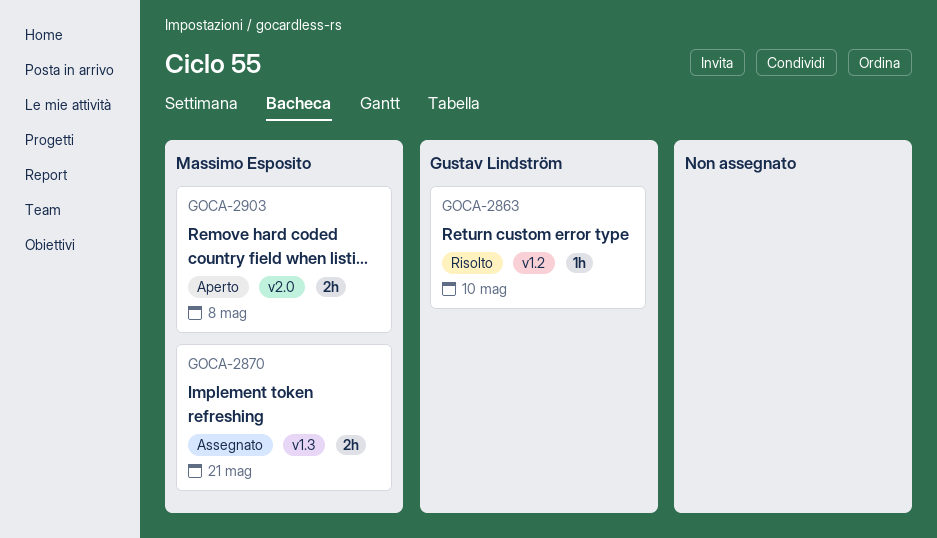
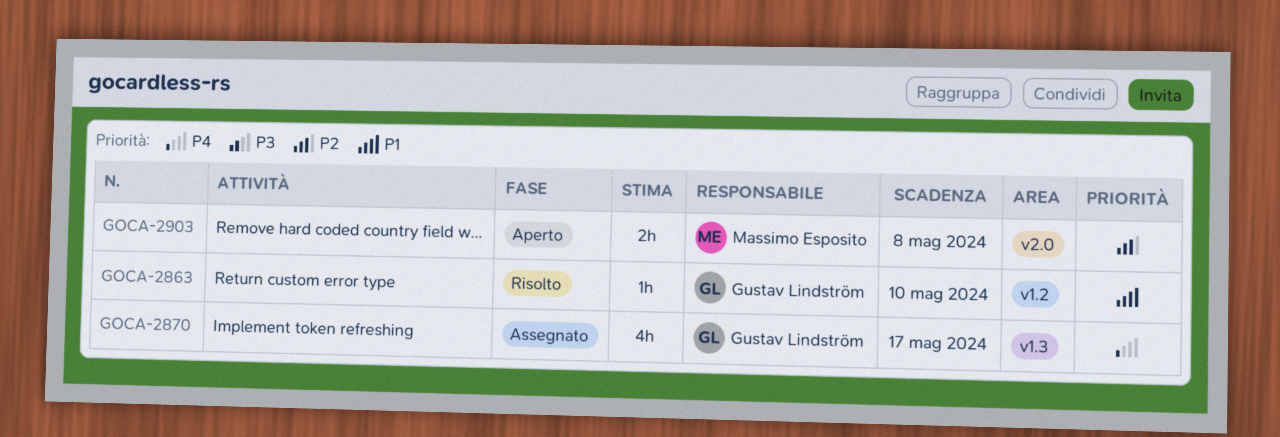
GOCA-2870, owner: Massimo Esposito -> Gustav Lindström
GOCA-2870, estimate: 2h -> 4h
GOCA-2870, due: May 21 -> May 17

